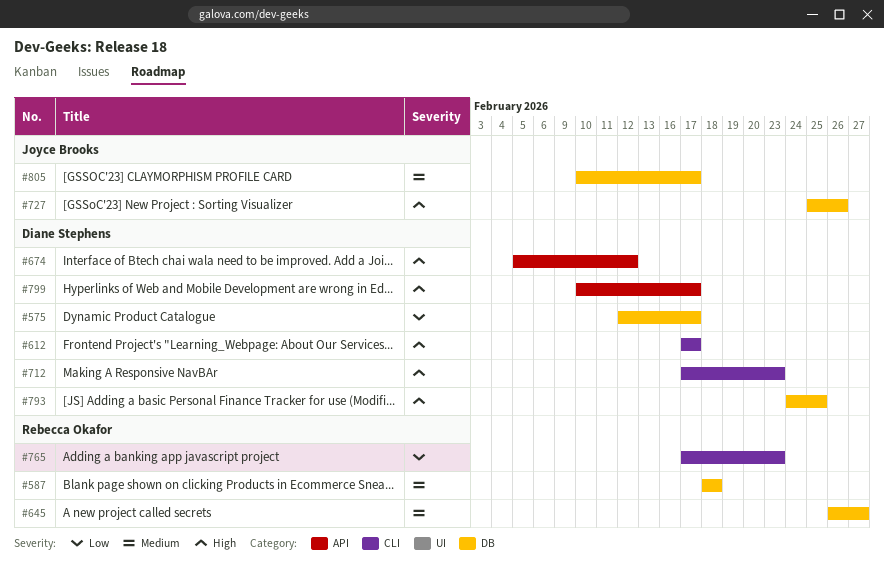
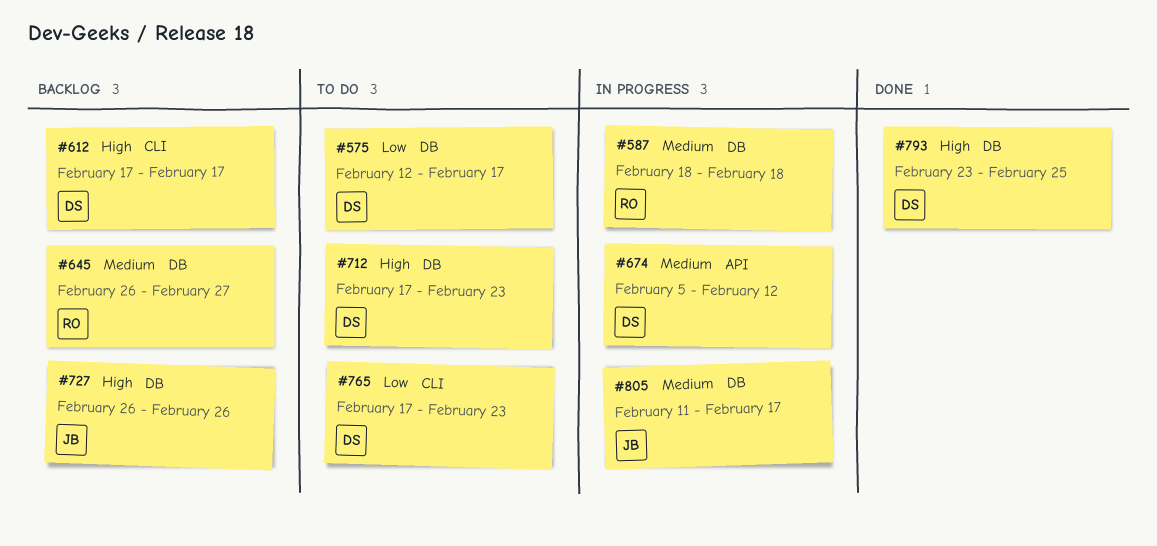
#674, priority: High -> Medium
#712, label: CLI -> DB
#727, start: Feb 25 -> Feb 26
#765, owner: Rebecca Okafor -> Diane Stephens
#793, start: Feb 24 -> Feb 23
#799: present -> none
#805, start: Feb 10 -> Feb 11

